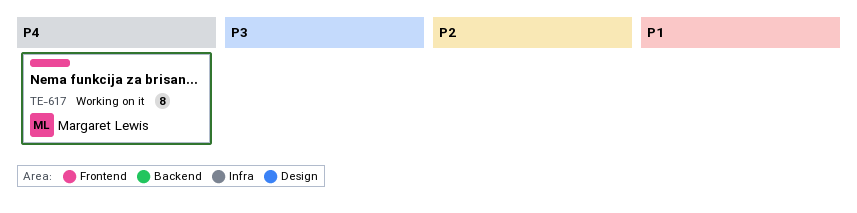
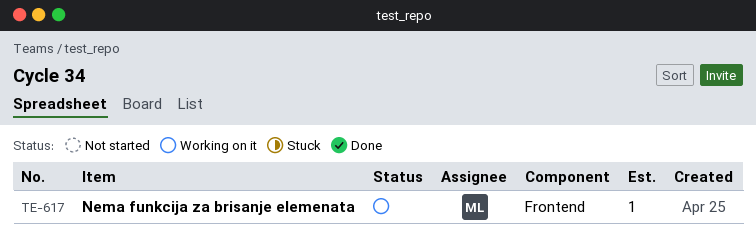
TE-617, estimate: 8 -> 1

